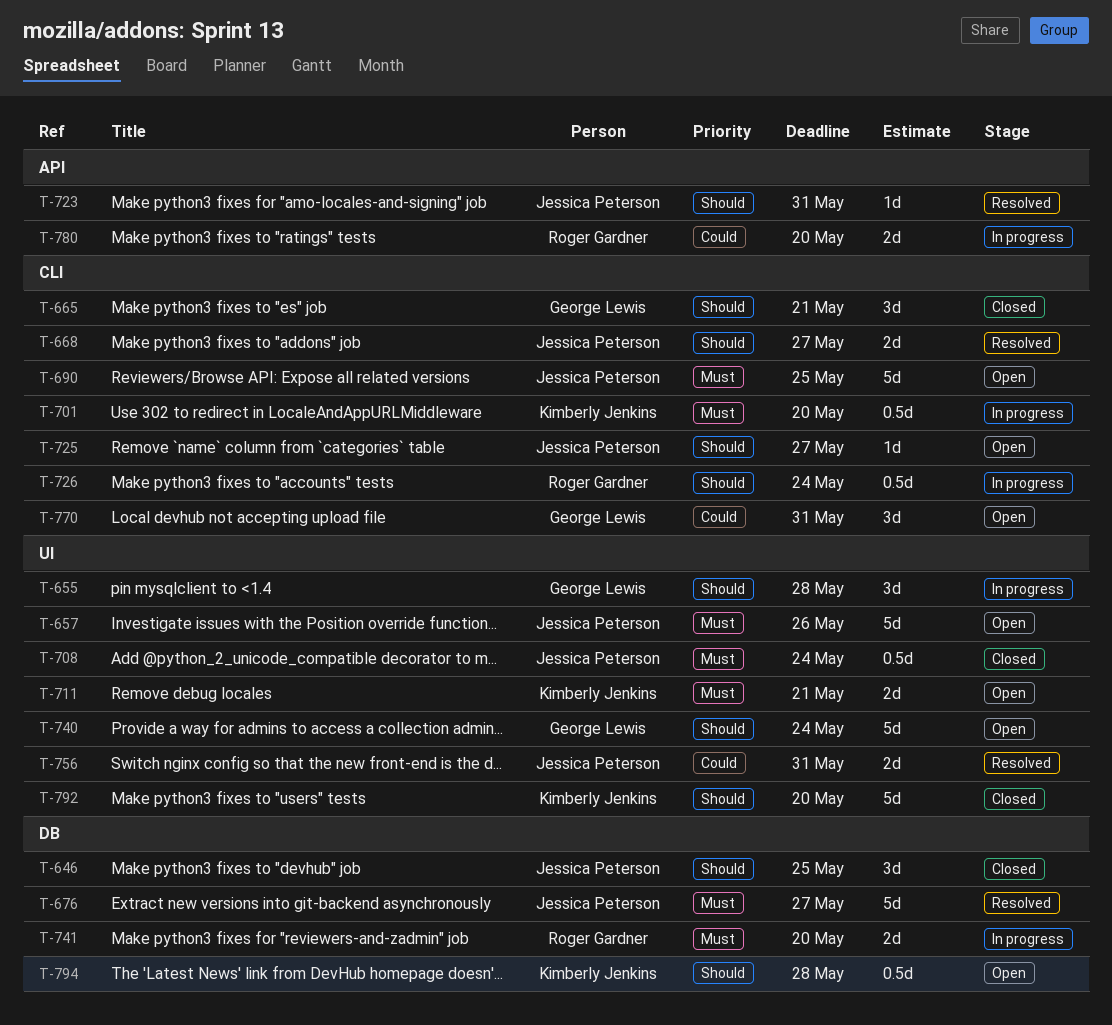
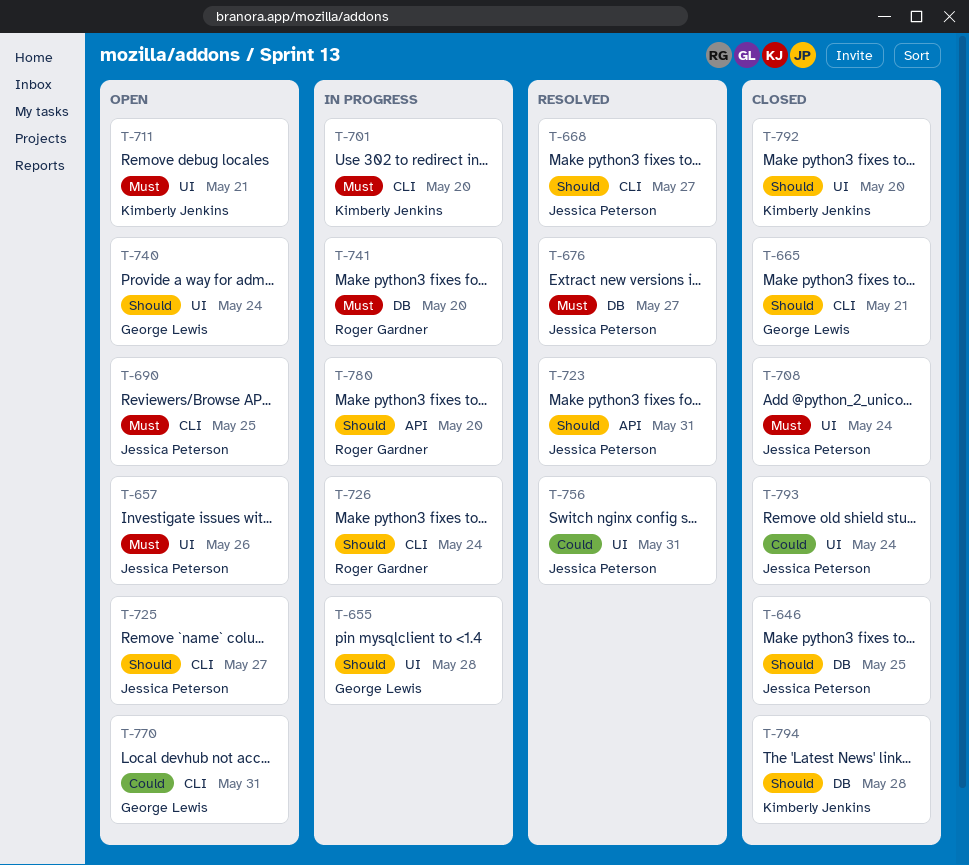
T-780, priority: Could -> Should
T-793: none -> present
T-794, status: Open -> Closed

